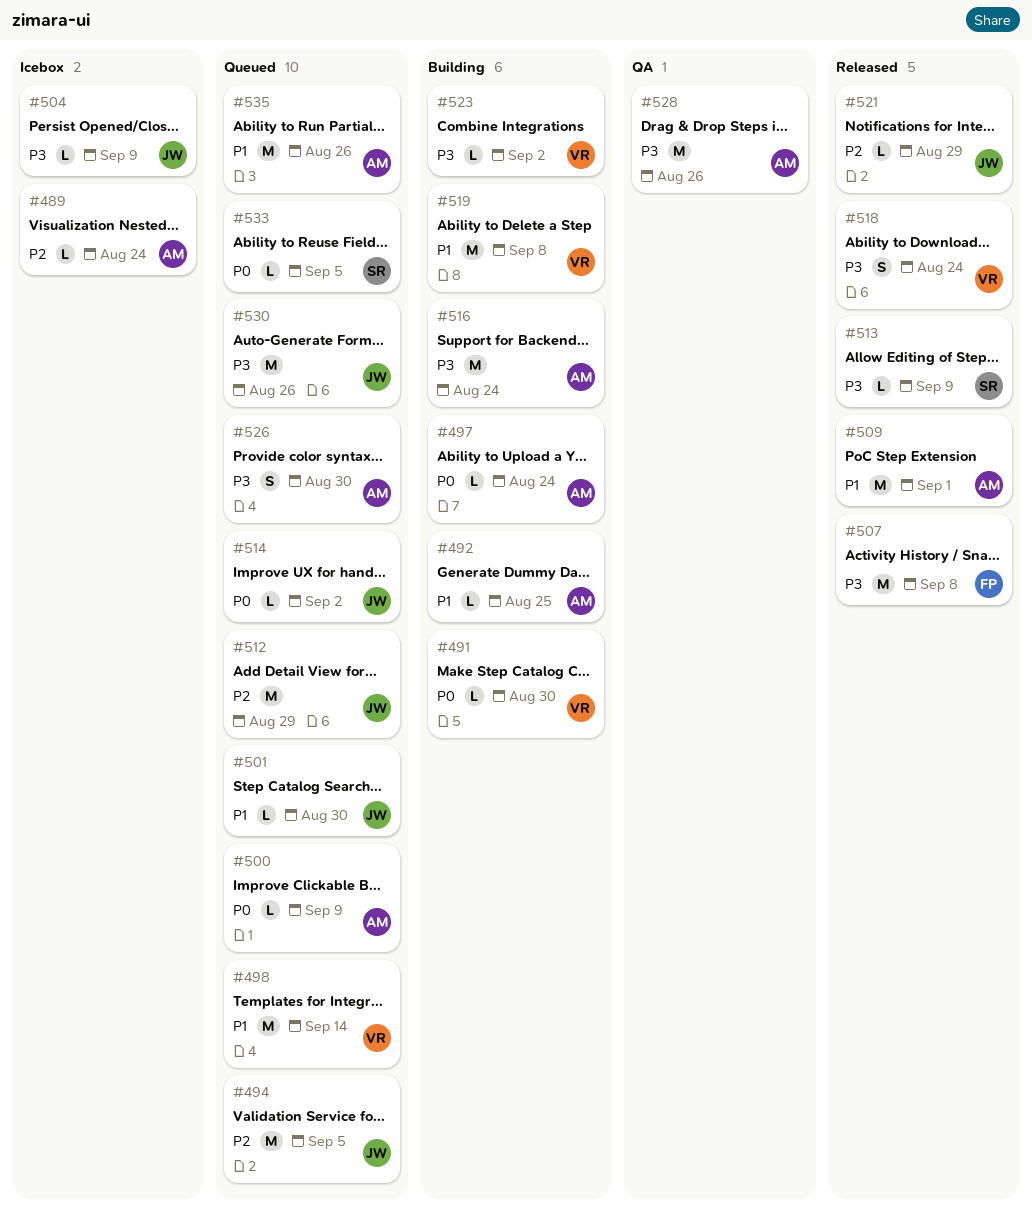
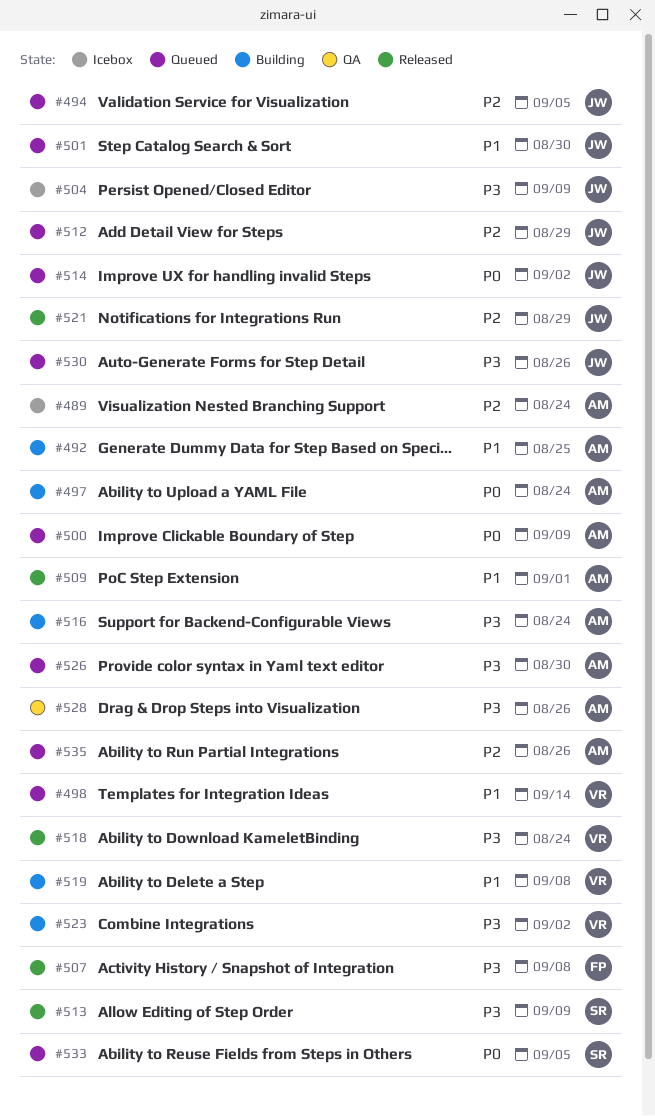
#491: present -> none
#535, priority: P1 -> P2

